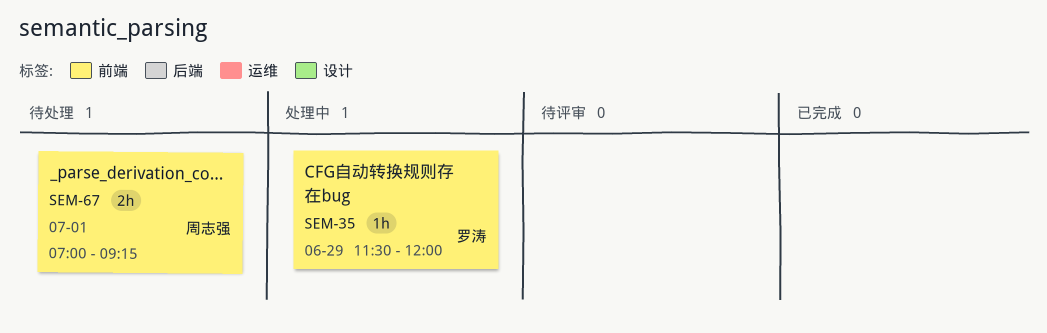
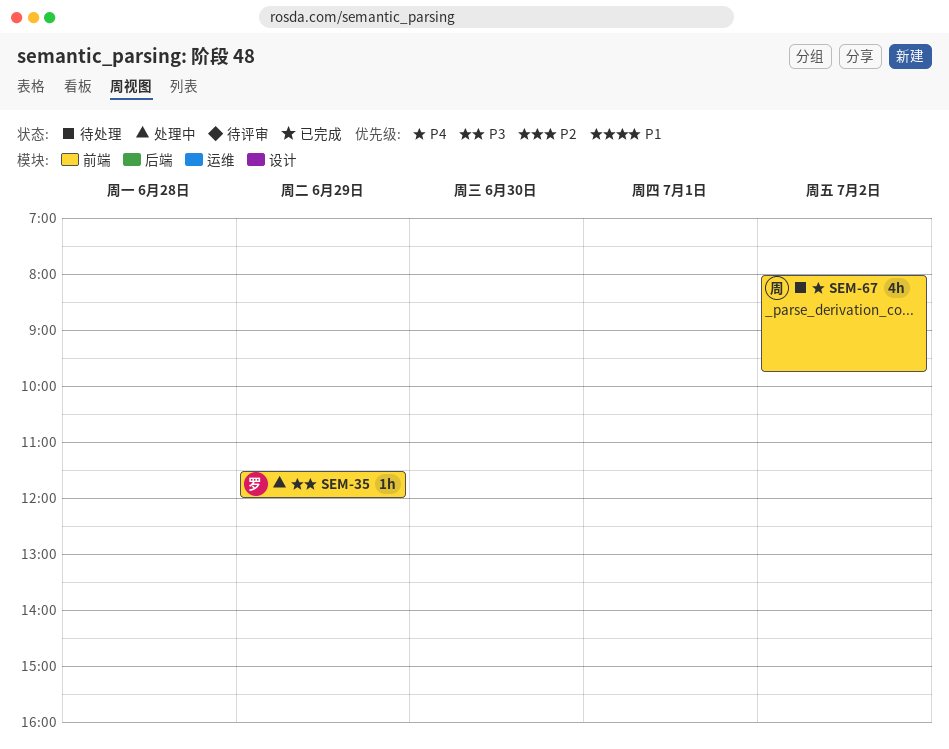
SEM-67, estimate: 2h -> 4h
SEM-67, day: Jul 1 -> Jul 2
SEM-67, begins: 07:00 -> 08:00
SEM-67, ends: 09:15 -> 09:45

